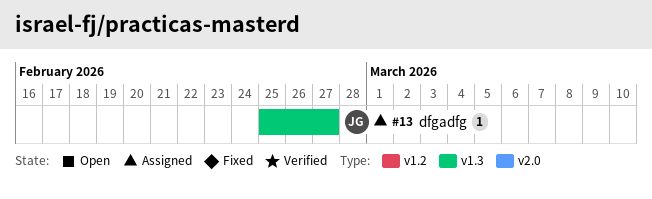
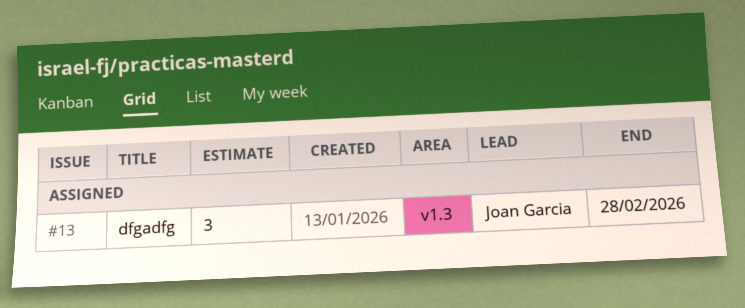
#13, estimate: 1 -> 3
#13, due: Feb 27 -> Feb 28

